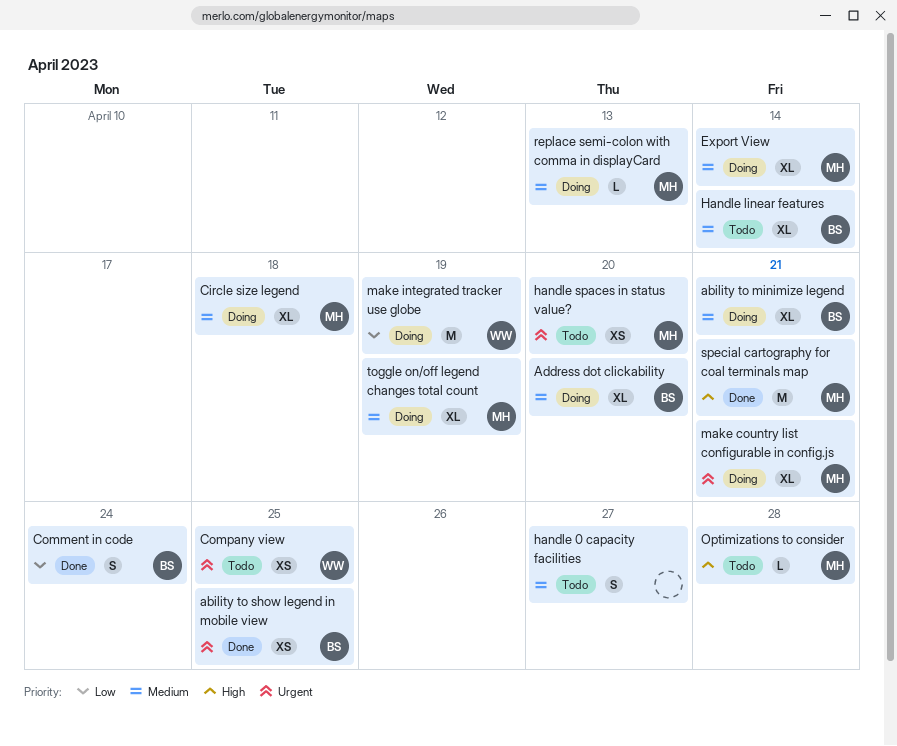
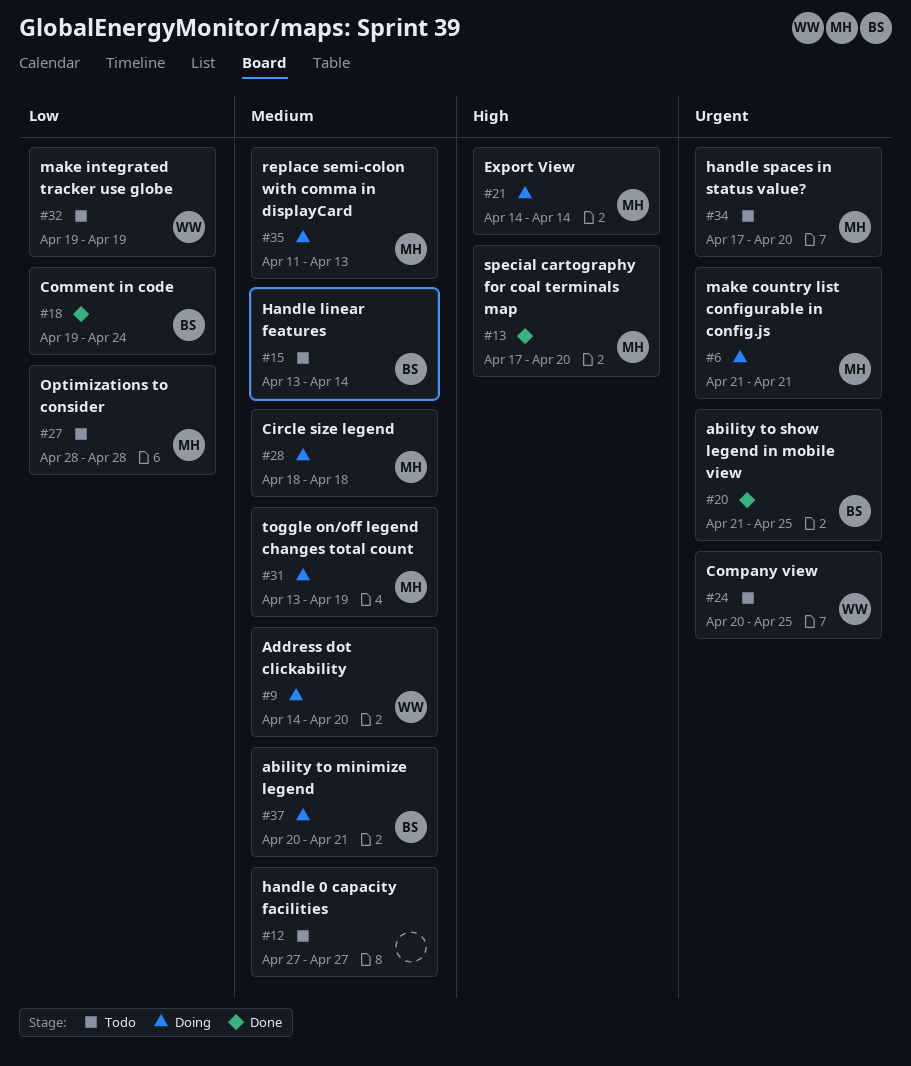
Address dot clickability, owner: BS -> WW
Export View, priority: Medium -> High
make integrated tracker use globe, status: Doing -> Todo
Optimizations to consider, priority: High -> Low
special cartography for coal terminals map, due: Apr 21 -> Apr 20

